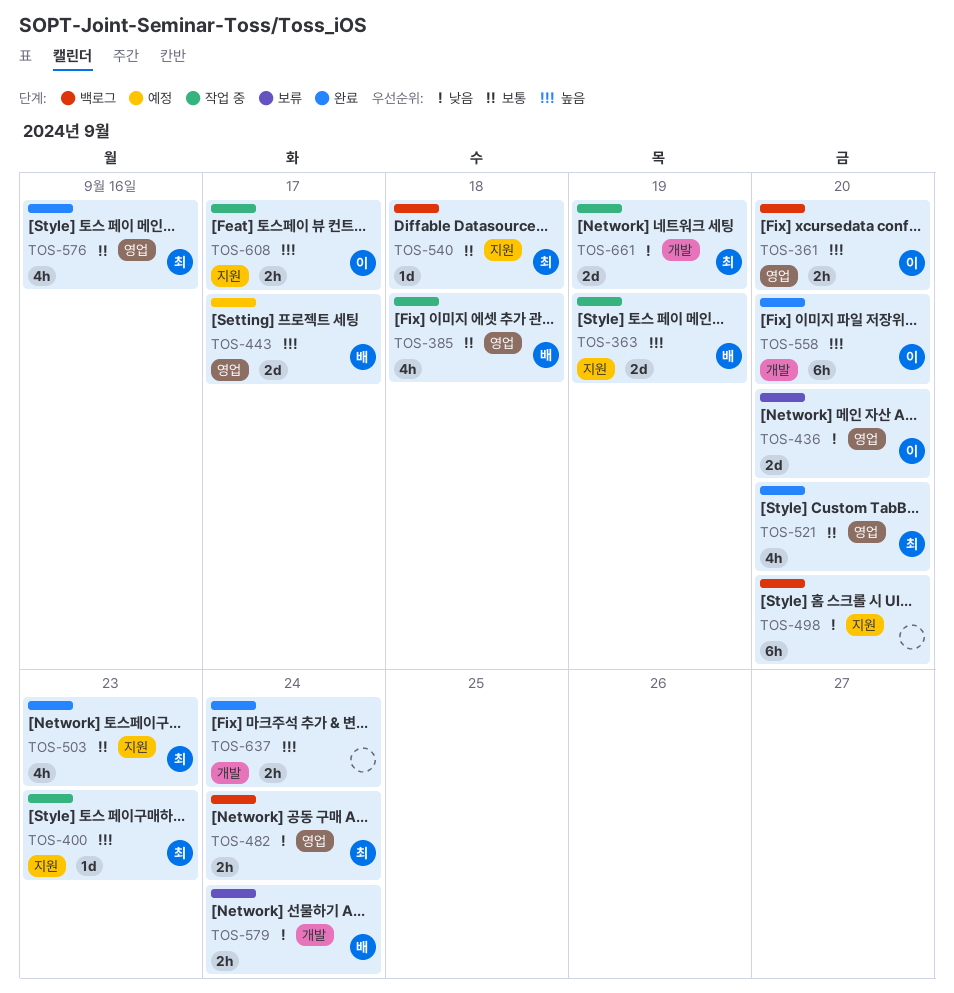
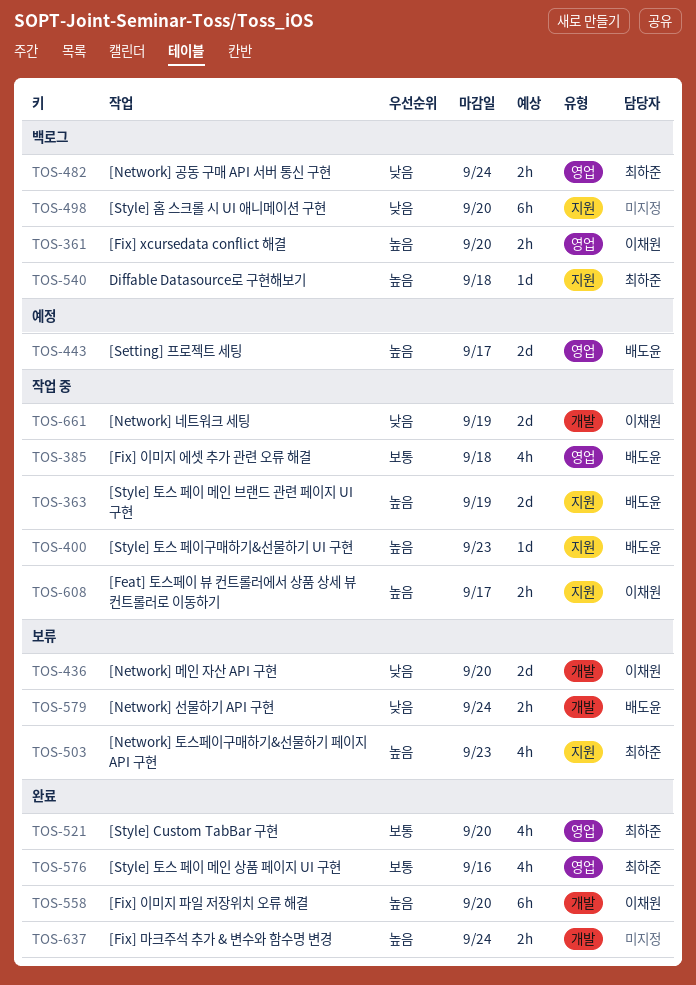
TOS-400, owner: 최하준 -> 배도윤
TOS-436, label: 영업 -> 개발
TOS-503, status: 완료 -> 보류
TOS-503, priority: 보통 -> 높음
TOS-540, priority: 보통 -> 높음
TOS-661, owner: 최하준 -> 이채원

